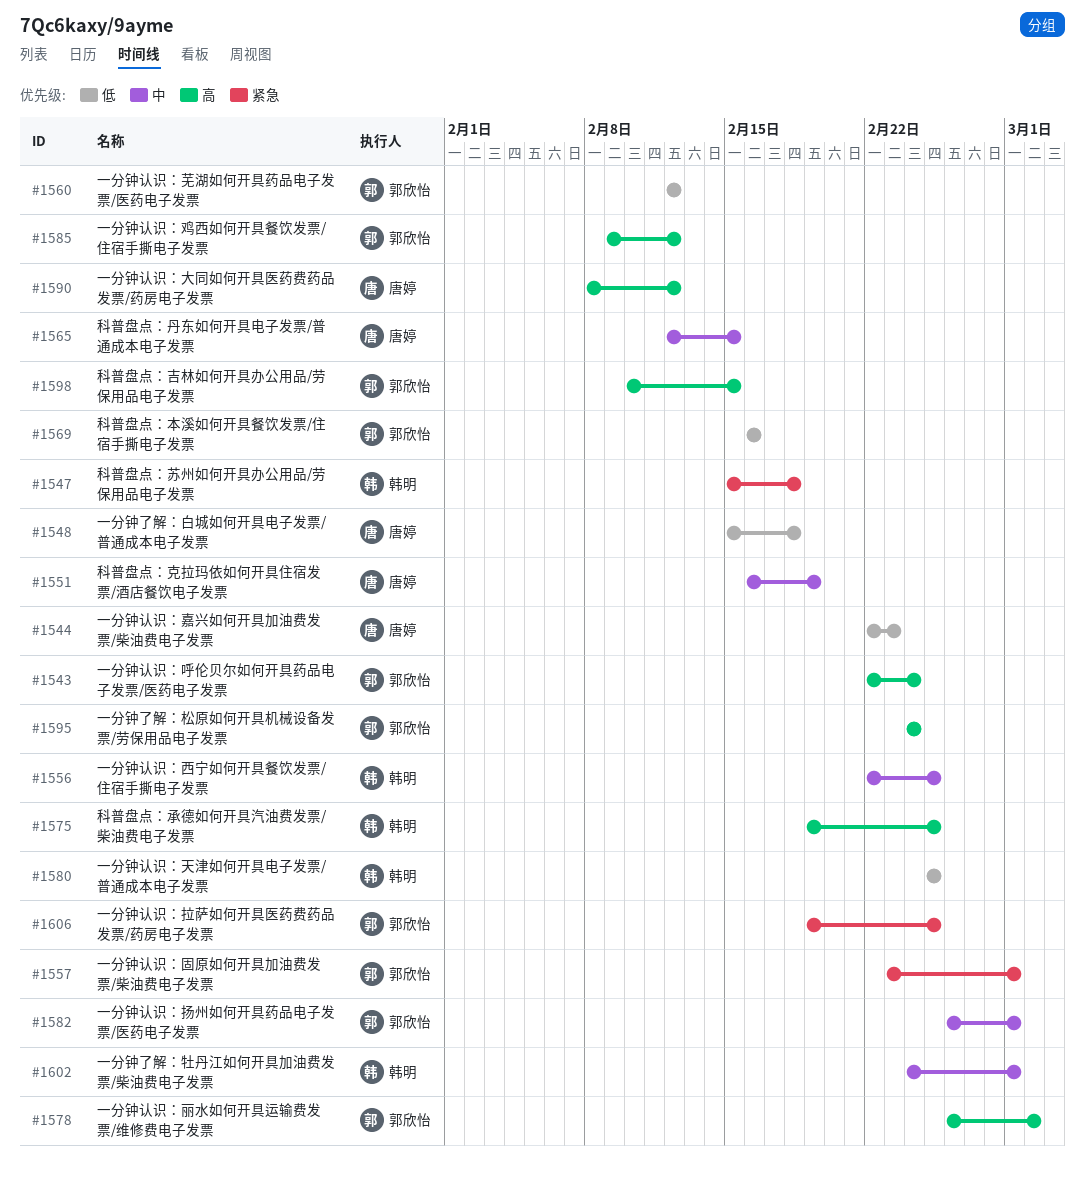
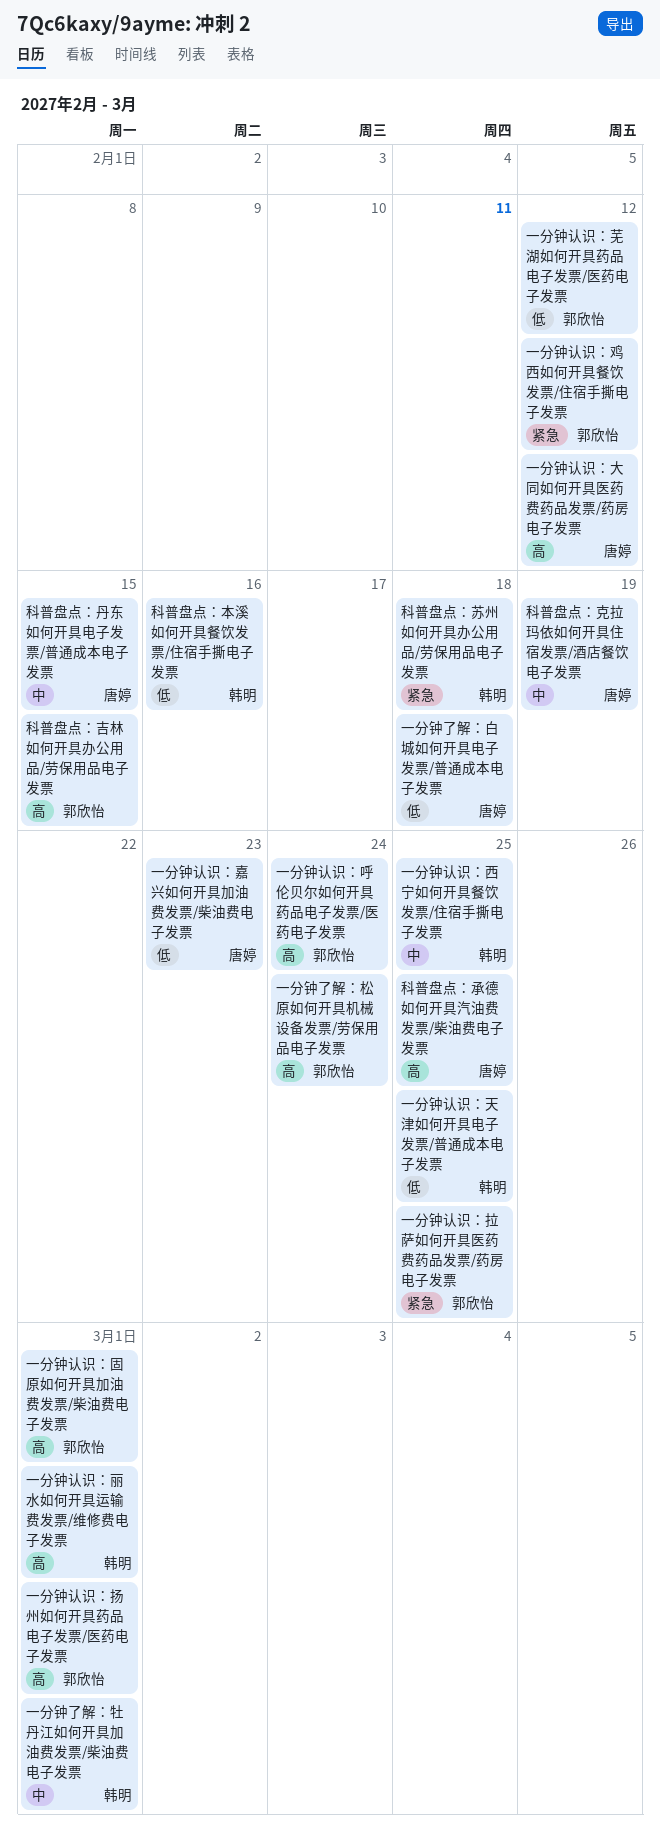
一分钟认识：丽水如何开具运输费发票/维修费电子发票, owner: 郭欣怡 -> 韩明
一分钟认识：丽水如何开具运输费发票/维修费电子发票, due: Mar 2 -> Mar 1
一分钟认识：固原如何开具加油费发票/柴油费电子发票, priority: 紧急 -> 高
一分钟认识：扬州如何开具药品电子发票/医药电子发票, priority: 中 -> 高
一分钟认识：鸡西如何开具餐饮发票/住宿手撕电子发票, priority: 高 -> 紧急
科普盘点：承德如何开具汽油费发票/柴油费电子发票, owner: 韩明 -> 唐婷
科普盘点：本溪如何开具餐饮发票/住宿手撕电子发票, owner: 郭欣怡 -> 韩明

